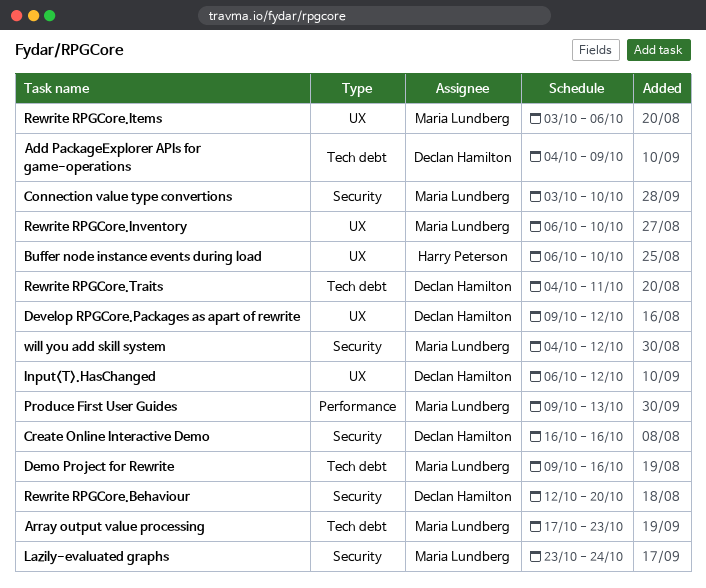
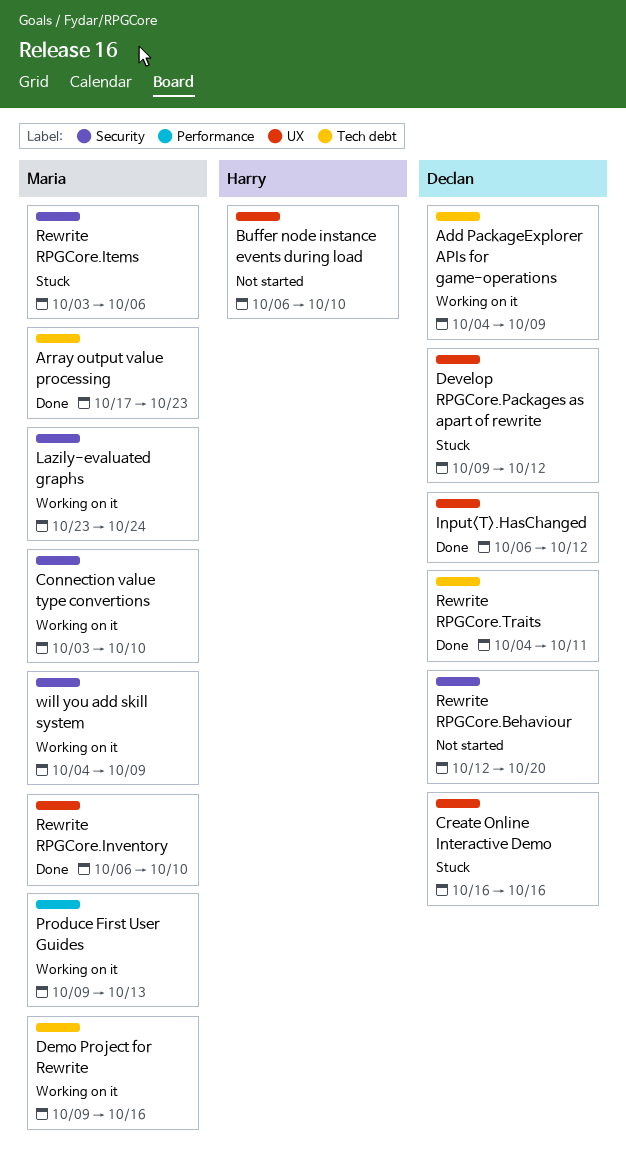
Create Online Interactive Demo, label: Security -> UX
Rewrite RPGCore.Items, label: UX -> Security
will you add skill system, due: Oct 12 -> Oct 9

